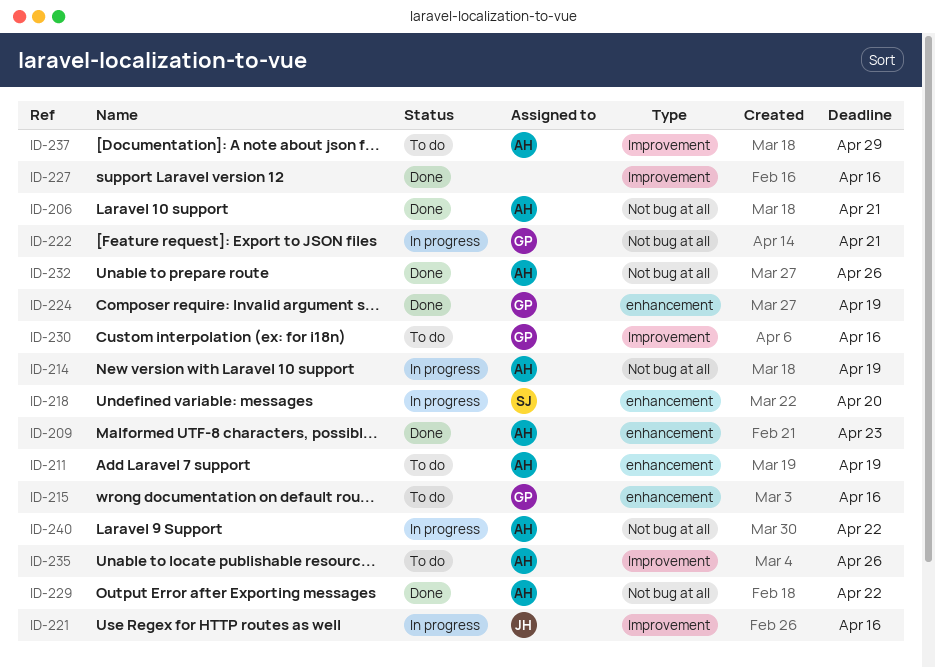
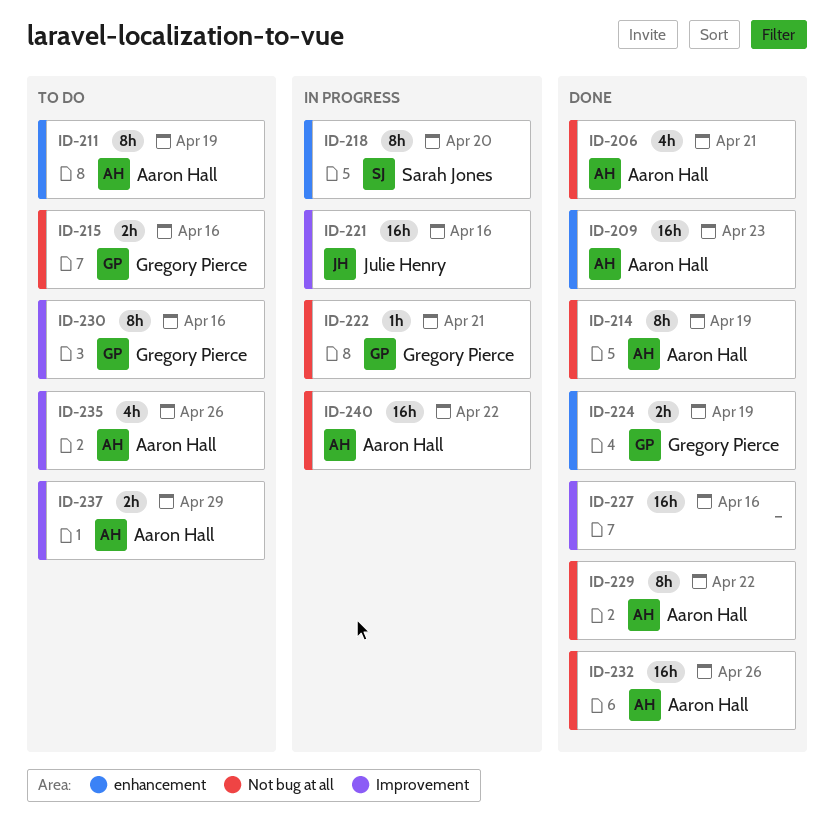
ID-214, status: In progress -> Done
ID-215, label: enhancement -> Not bug at all

